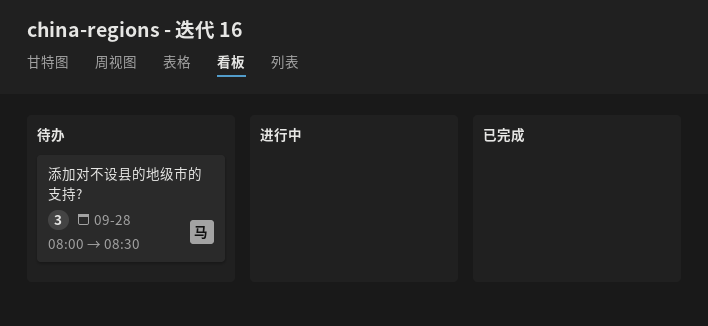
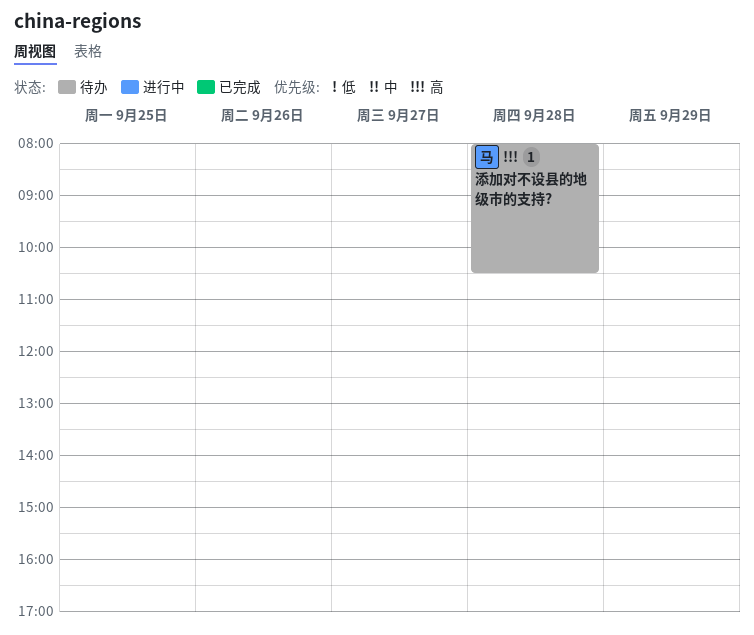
添加对不设县的地级市的支持?, estimate: 3 -> 1
添加对不设县的地级市的支持?, ends: 08:30 -> 10:30

